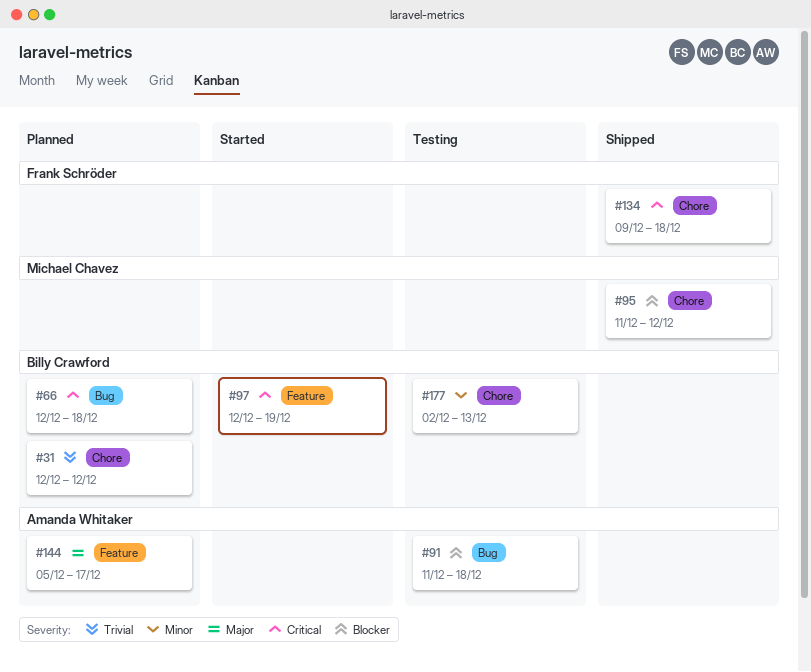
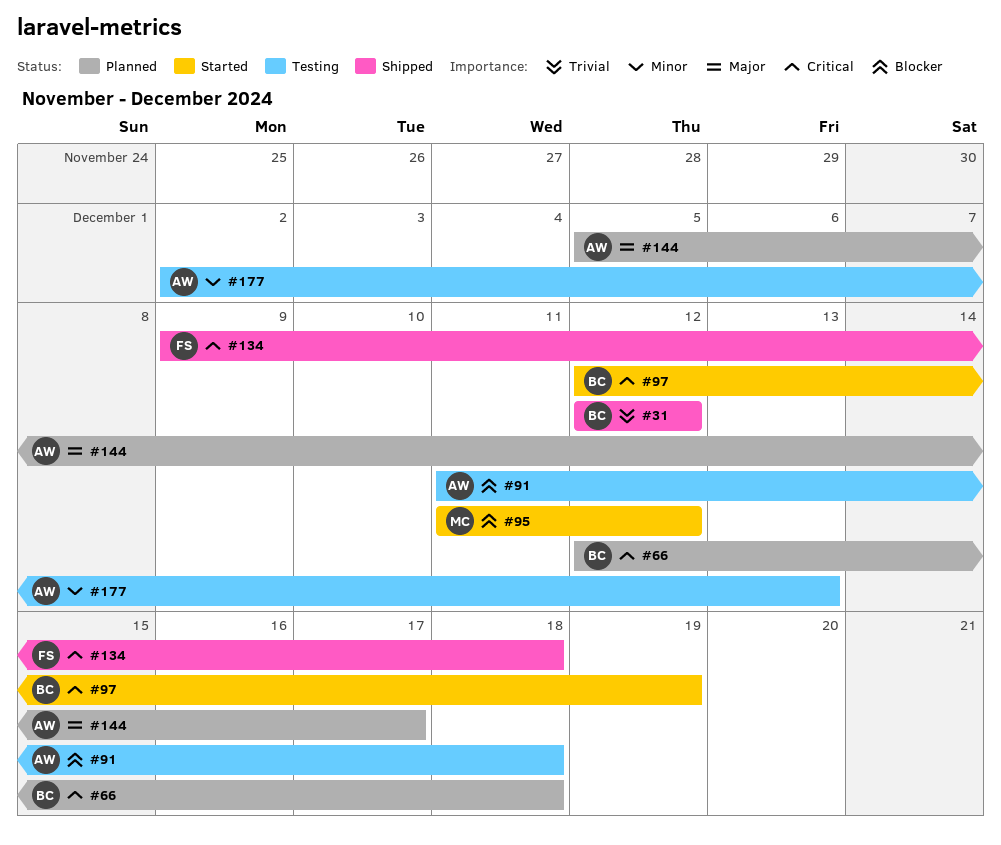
#31, status: Planned -> Shipped
#95, status: Shipped -> Started
#177, owner: Billy Crawford -> Amanda Whitaker

